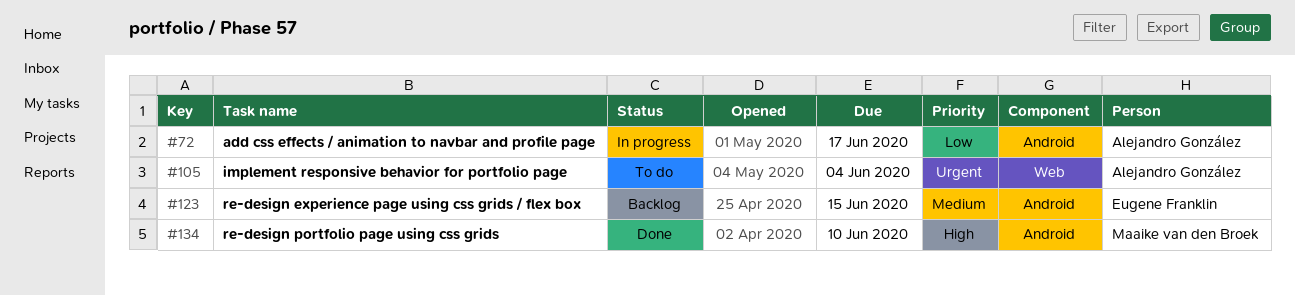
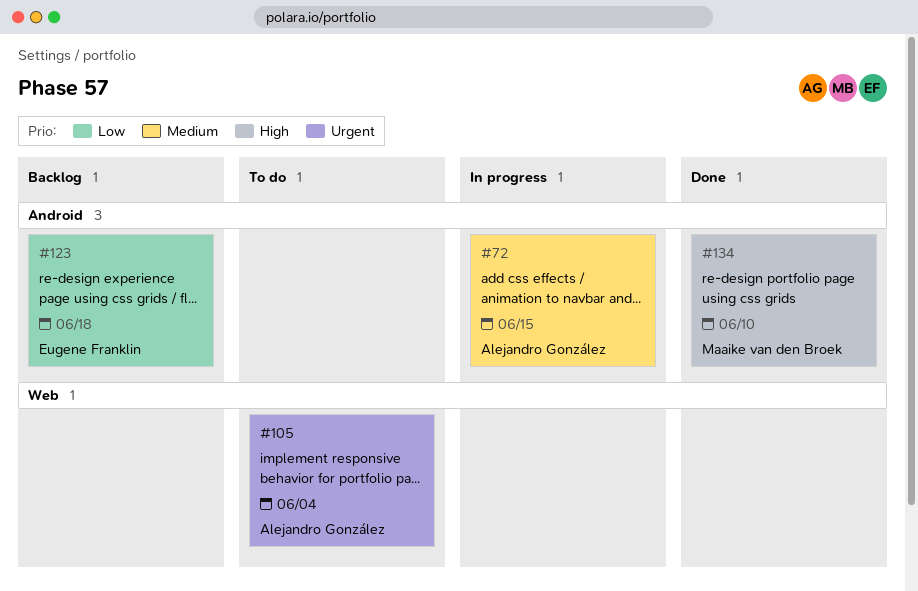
#72, priority: Low -> Medium
#72, due: Jun 17 -> Jun 15
#123, priority: Medium -> Low
#123, due: Jun 15 -> Jun 18

